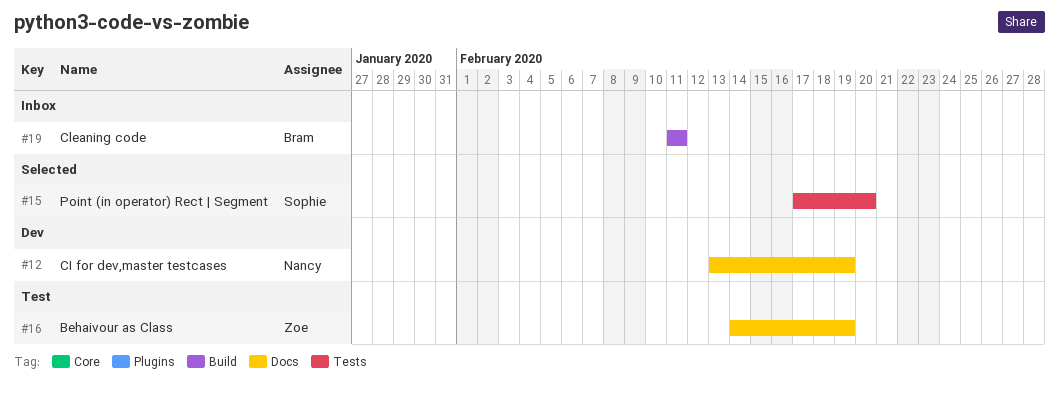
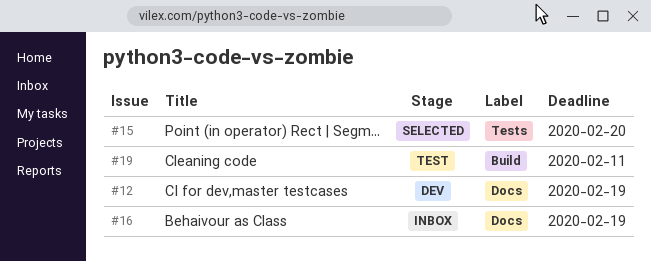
#16, status: Test -> Inbox
#19, status: Inbox -> Test

